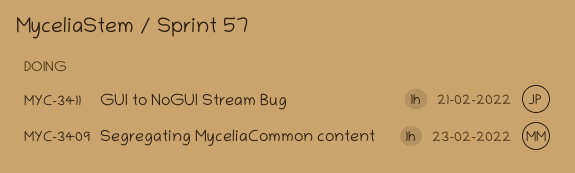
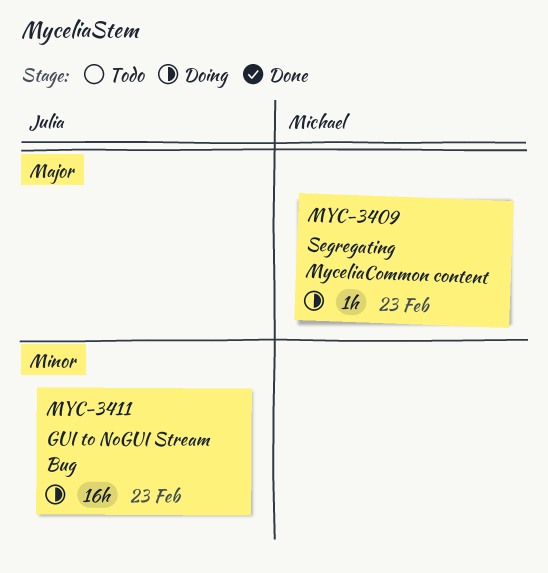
MYC-3411, estimate: 1h -> 16h
MYC-3411, due: Feb 21 -> Feb 23

